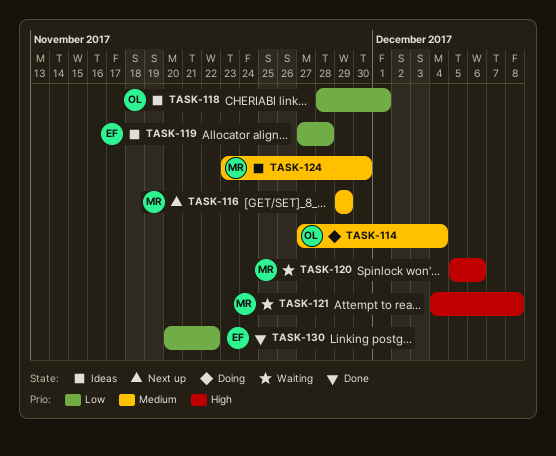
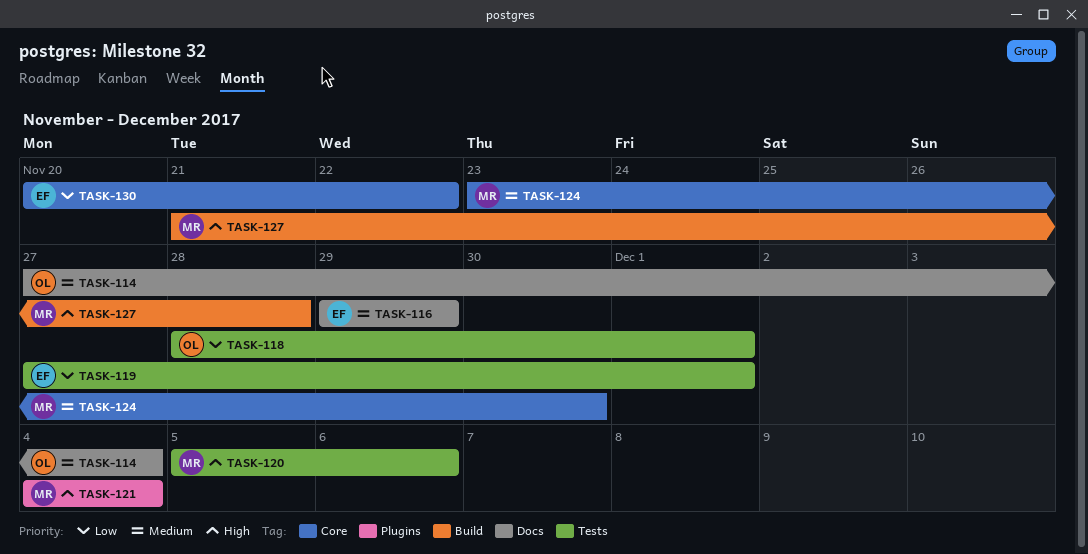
TASK-116, owner: MR -> EF
TASK-119, due: Nov 28 -> Dec 1
TASK-121, due: Dec 8 -> Dec 4
TASK-127: none -> present

